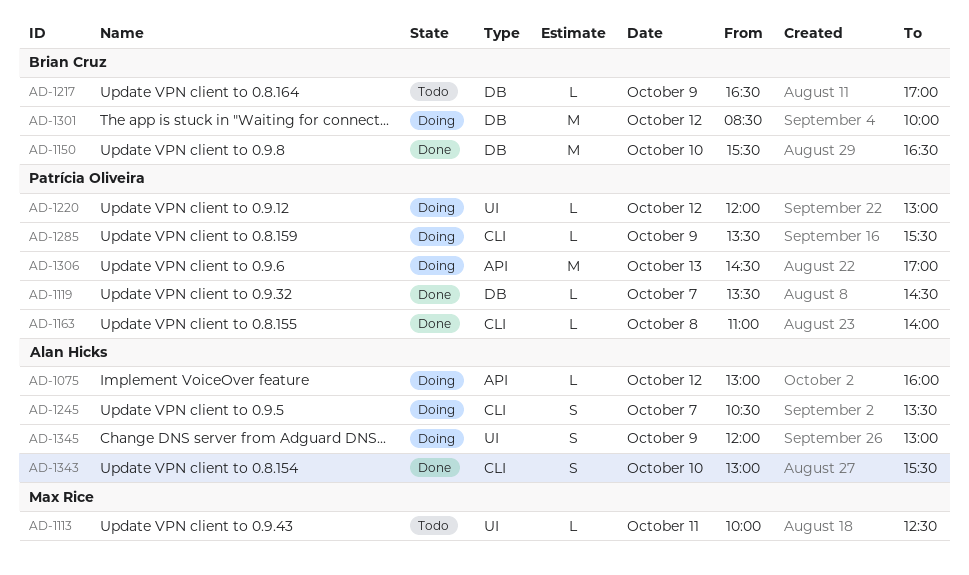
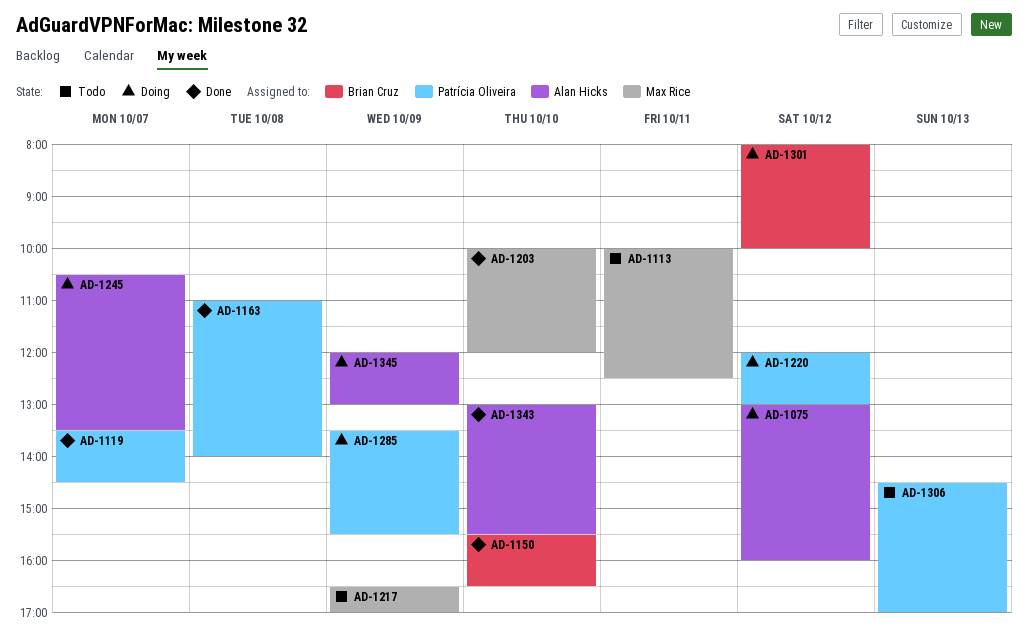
AD-1203: none -> present
AD-1217, owner: Brian Cruz -> Max Rice
AD-1301, begins: 08:30 -> 08:00
AD-1306, status: Doing -> Todo

